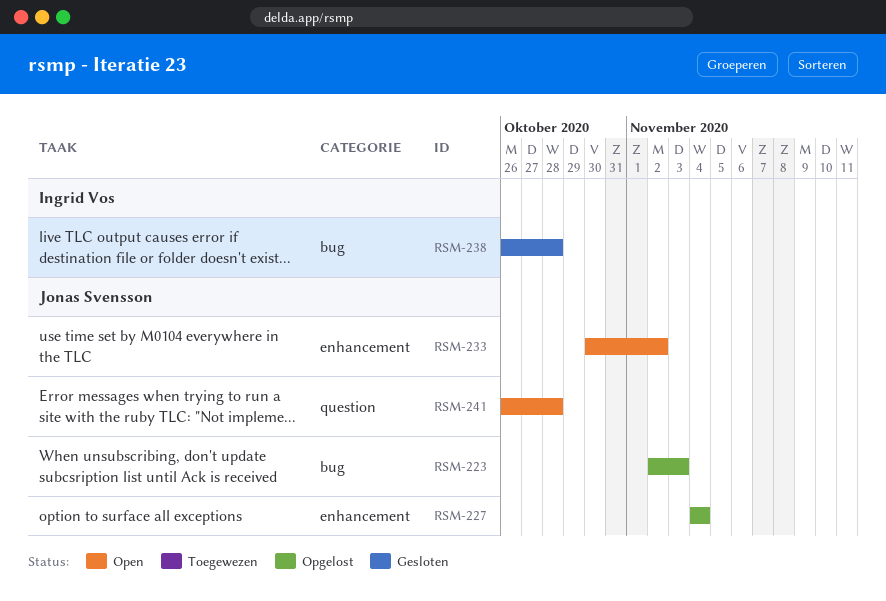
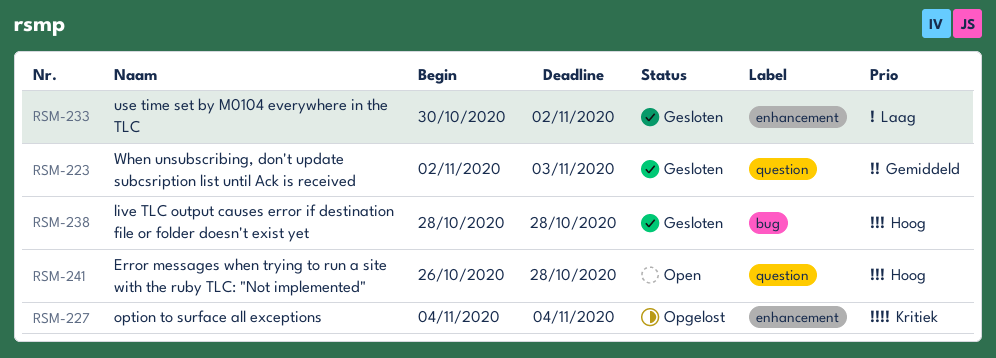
RSM-223, status: Opgelost -> Gesloten
RSM-223, label: bug -> question
RSM-233, status: Open -> Gesloten
RSM-238, start: Oct 26 -> Oct 28

